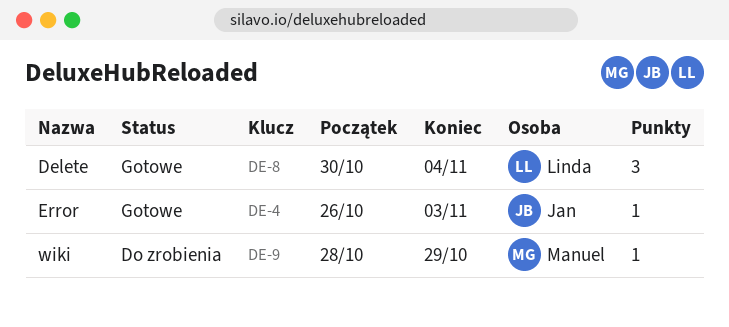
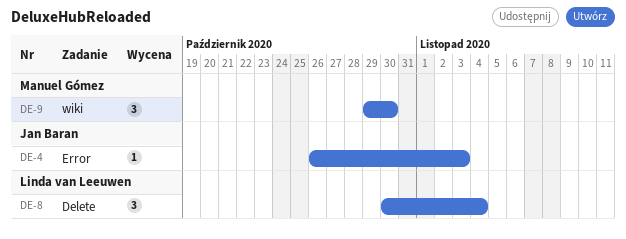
DE-9, estimate: 1 -> 3
DE-9, start: Oct 28 -> Oct 29
DE-9, due: Oct 29 -> Oct 30

